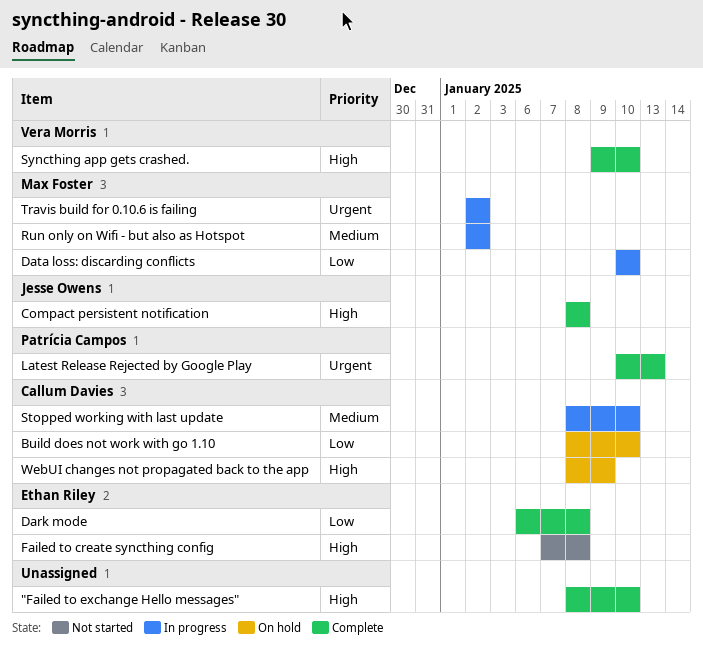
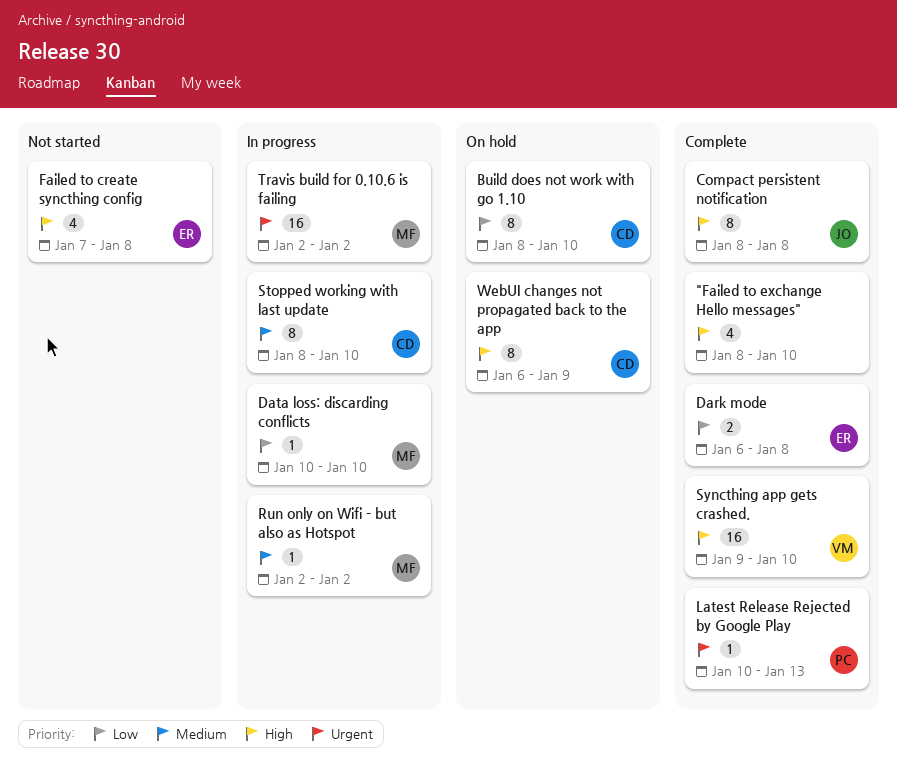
WebUI changes not propagated back to the app, start: Jan 8 -> Jan 6

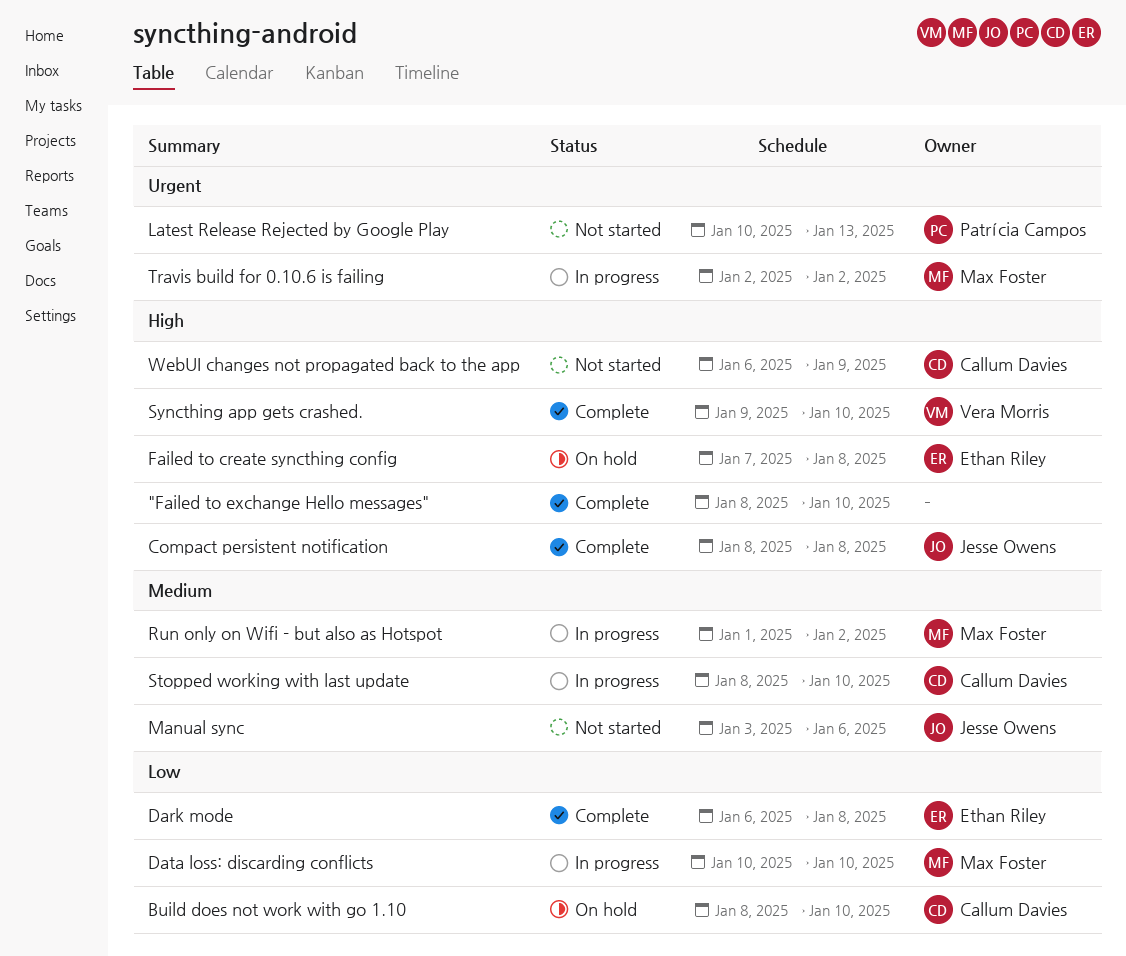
Failed to create syncthing config, status: Not started -> On hold
Latest Release Rejected by Google Play, status: Complete -> Not started
Manual sync: none -> present
Run only on Wifi - but also as Hotspot, start: Jan 2 -> Jan 1
WebUI changes not propagated back to the app, status: On hold -> Not started

